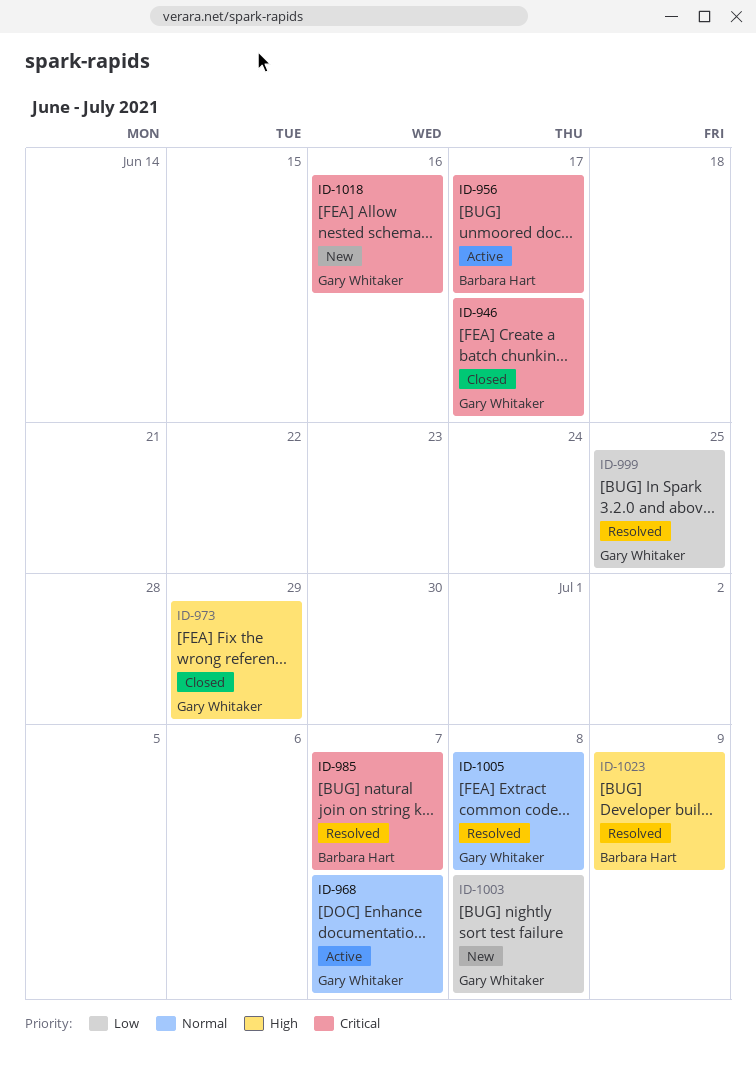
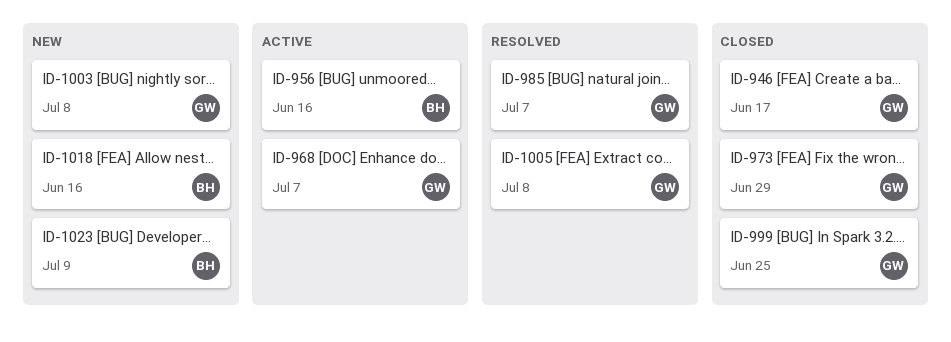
ID-956, due: Jun 17 -> Jun 16
ID-985, owner: Barbara Hart -> Gary Whitaker
ID-999, status: Resolved -> Closed
ID-1018, owner: Gary Whitaker -> Barbara Hart
ID-1023, status: Resolved -> New

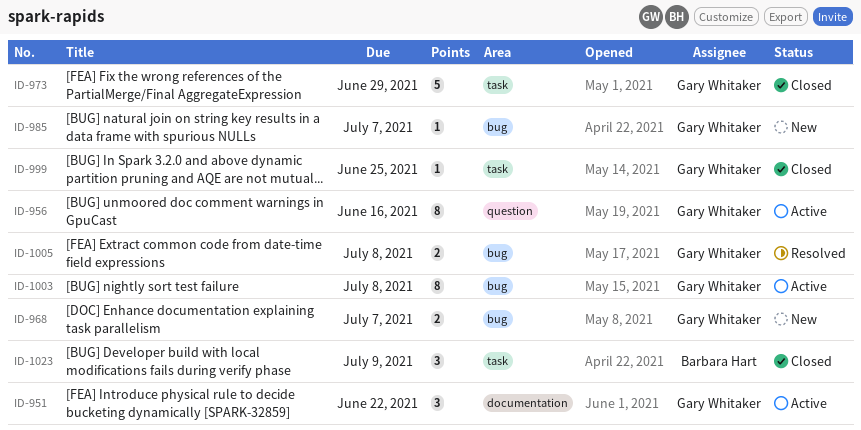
ID-946: present -> none
ID-951: none -> present
ID-956, owner: Barbara Hart -> Gary Whitaker
ID-968, status: Active -> New
ID-985, status: Resolved -> New
ID-1003, status: New -> Active
ID-1018: present -> none
ID-1023, status: New -> Closed

